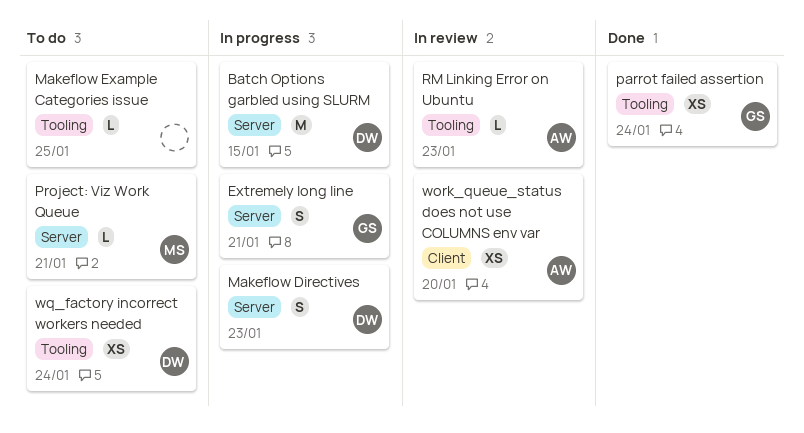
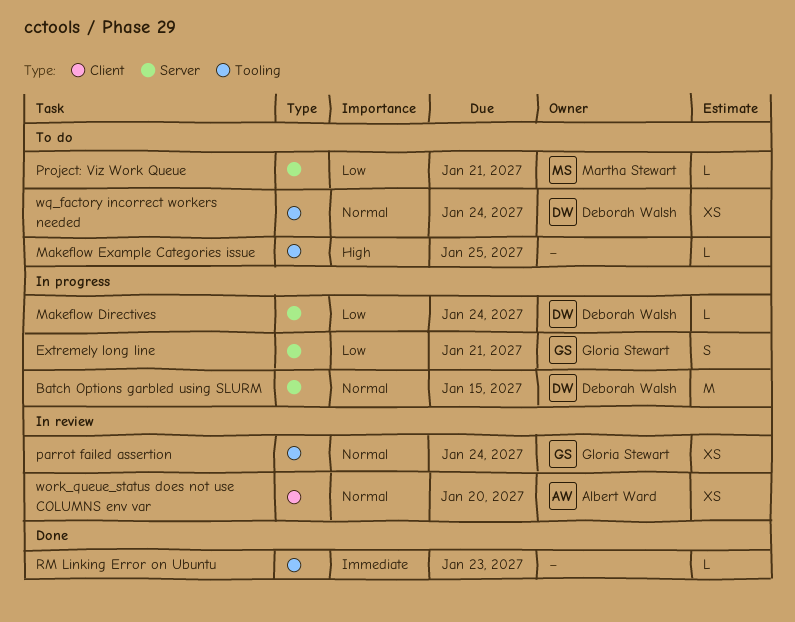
Makeflow Directives, estimate: S -> L
Makeflow Directives, due: Jan 23 -> Jan 24
parrot failed assertion, status: Done -> In review
RM Linking Error on Ubuntu, status: In review -> Done
RM Linking Error on Ubuntu, owner: Albert Ward -> none

